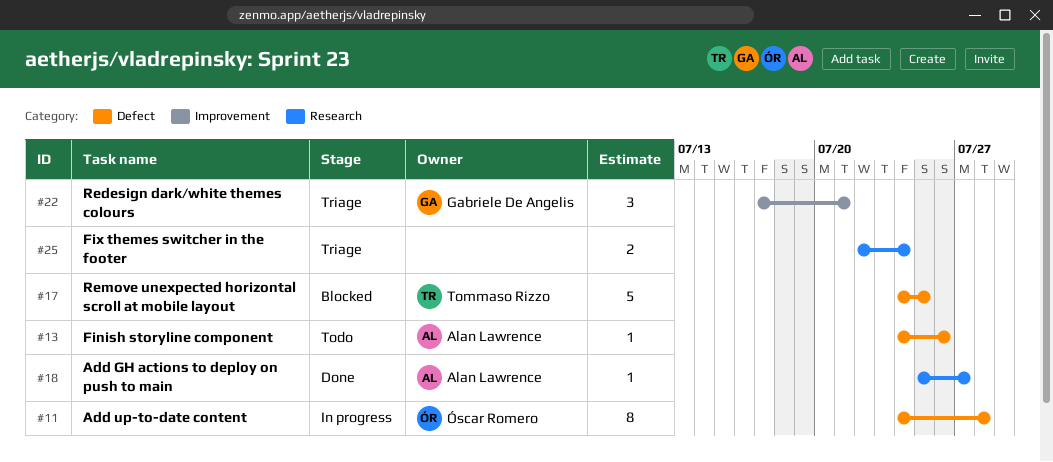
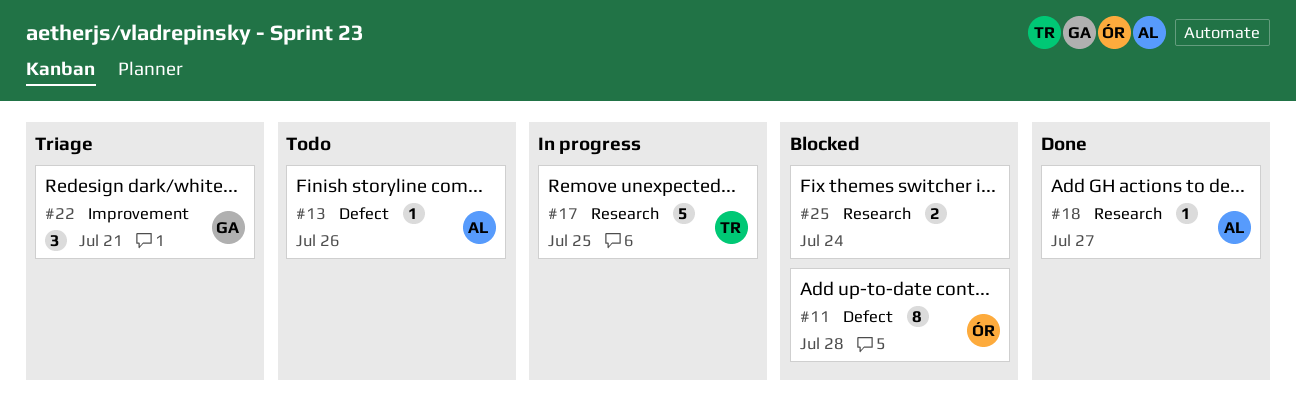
#11, status: In progress -> Blocked
#17, status: Blocked -> In progress
#17, label: Defect -> Research
#25, status: Triage -> Blocked

